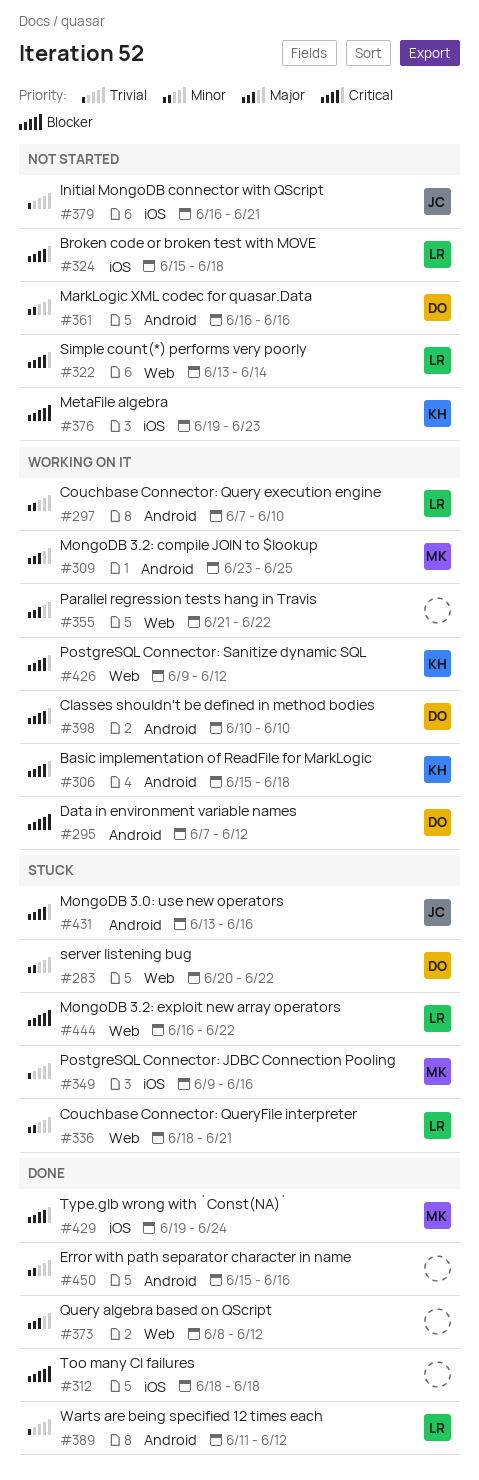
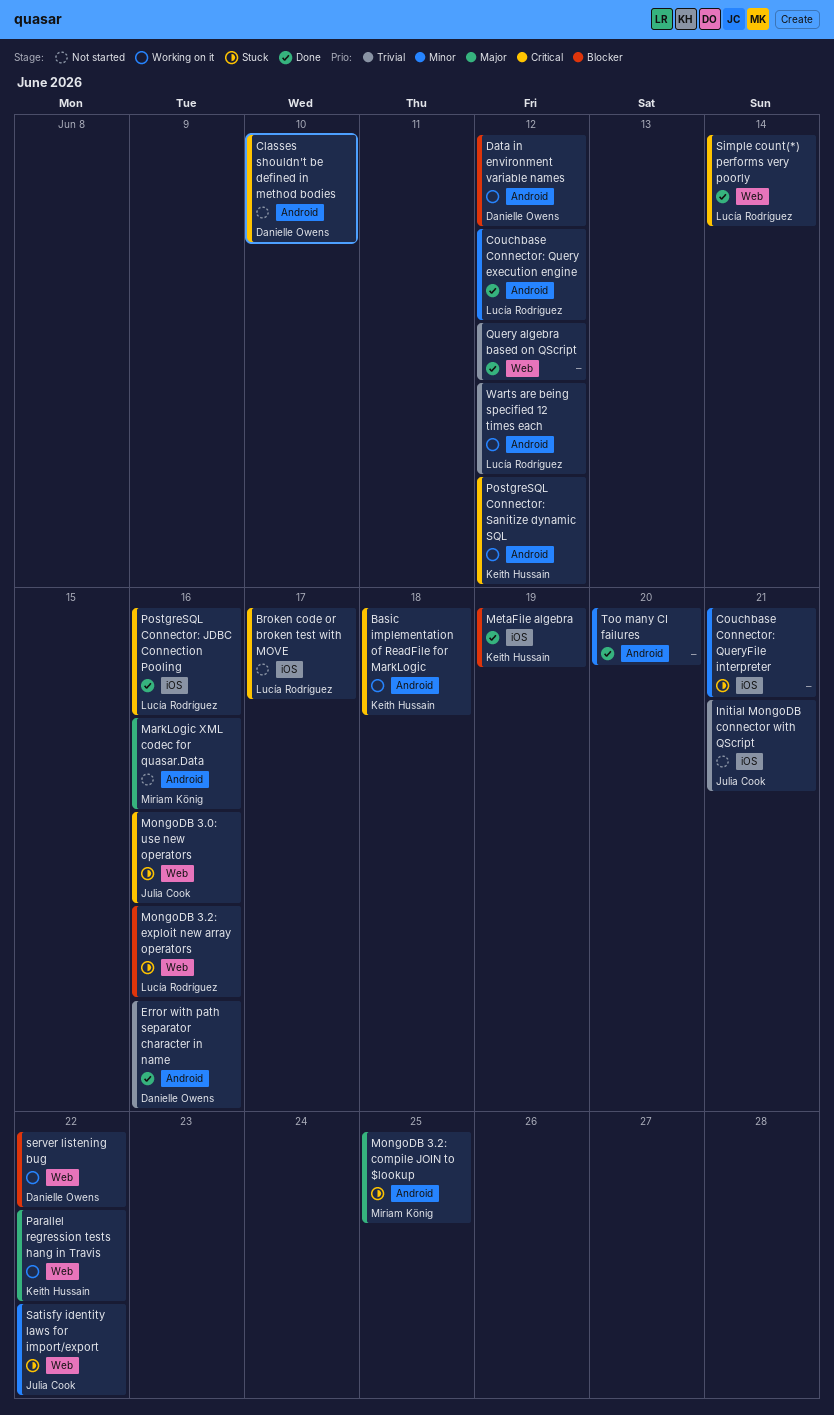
Broken code or broken test with MOVE, due: Jun 18 -> Jun 17
Classes shouldn't be defined in method bodies, status: Working on it -> Not started
Couchbase Connector: Query execution engine, status: Working on it -> Done
Couchbase Connector: Query execution engine, due: Jun 10 -> Jun 12
Couchbase Connector: QueryFile interpreter, owner: Lucía Rodríguez -> none
Couchbase Connector: QueryFile interpreter, label: Web -> iOS
Error with path separator character in name, owner: none -> Danielle Owens
Error with path separator character in name, priority: Minor -> Trivial
MarkLogic XML codec for quasar.Data, owner: Danielle Owens -> Miriam König
MarkLogic XML codec for quasar.Data, priority: Minor -> Major
MetaFile algebra, status: Not started -> Done
MetaFile algebra, due: Jun 23 -> Jun 19
MongoDB 3.0: use new operators, label: Android -> Web
MongoDB 3.2: compile JOIN to $lookup, status: Working on it -> Stuck
MongoDB 3.2: exploit new array operators, due: Jun 22 -> Jun 16
Parallel regression tests hang in Travis, owner: none -> Keith Hussain
PostgreSQL Connector: JDBC Connection Pooling, status: Stuck -> Done
PostgreSQL Connector: JDBC Connection Pooling, owner: Miriam König -> Lucía Rodríguez
PostgreSQL Connector: JDBC Connection Pooling, priority: Trivial -> Critical
PostgreSQL Connector: Sanitize dynamic SQL, label: Web -> Android
Query algebra based on QScript, priority: Major -> Trivial
Satisfy identity laws for import/export: none -> present
server listening bug, status: Stuck -> Working on it
server listening bug, priority: Minor -> Blocker
Simple count(*) performs very poorly, status: Not started -> Done
Too many CI failures, priority: Blocker -> Minor
Too many CI failures, label: iOS -> Android
Too many CI failures, due: Jun 18 -> Jun 20
Type.glb wrong with `Const(NA)`: present -> none
Warts are being specified 12 times each, status: Done -> Working on it

